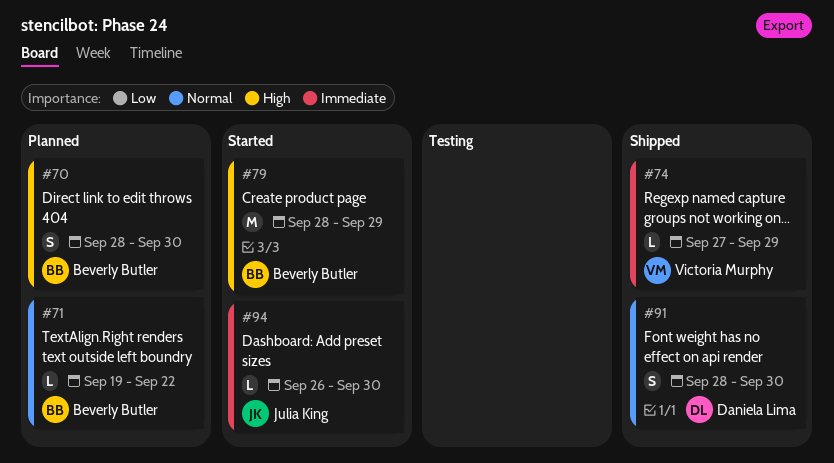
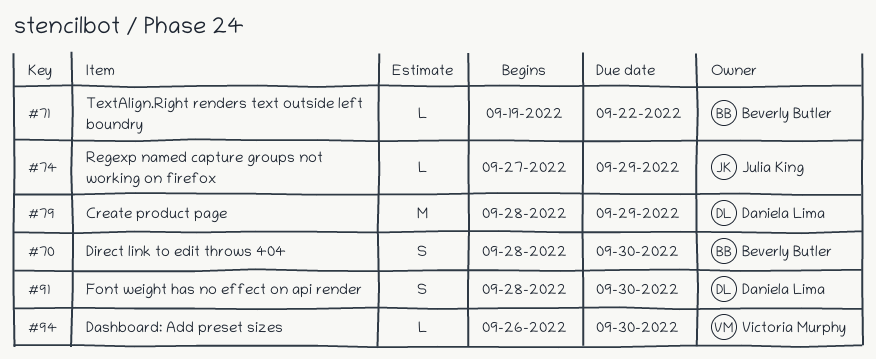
#74, owner: Victoria Murphy -> Julia King
#79, owner: Beverly Butler -> Daniela Lima
#94, owner: Julia King -> Victoria Murphy

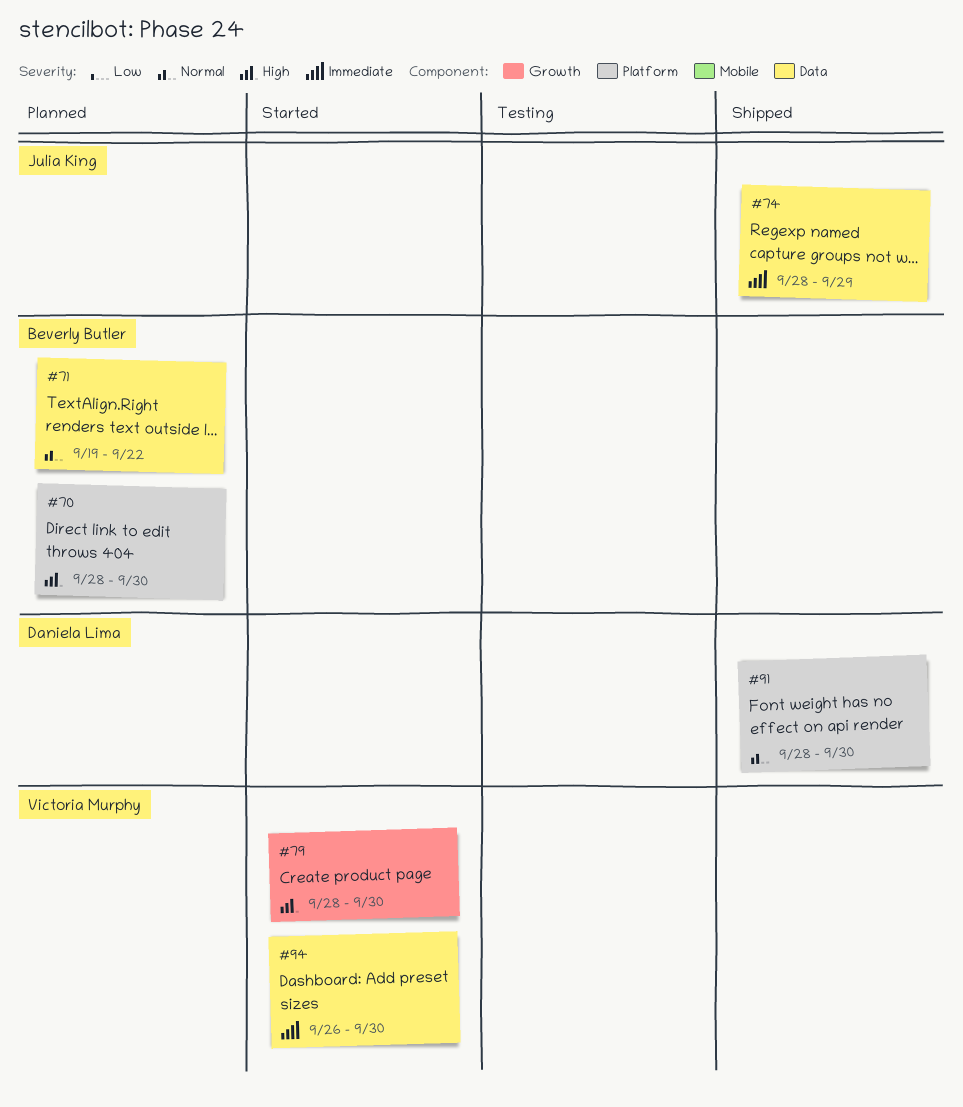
#74, start: Sep 27 -> Sep 28
#79, owner: Daniela Lima -> Victoria Murphy
#79, due: Sep 29 -> Sep 30

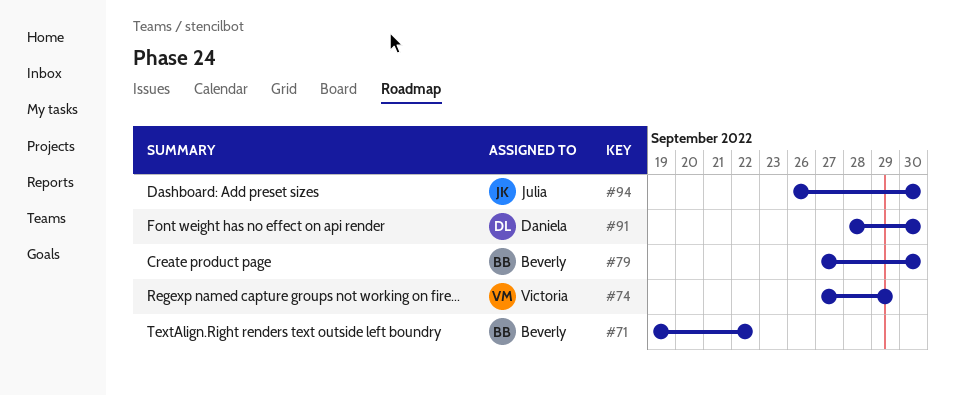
#70: present -> none
#74, owner: Julia King -> Victoria Murphy
#74, start: Sep 28 -> Sep 27
#79, owner: Victoria Murphy -> Beverly Butler
#79, start: Sep 28 -> Sep 27
#94, owner: Victoria Murphy -> Julia King

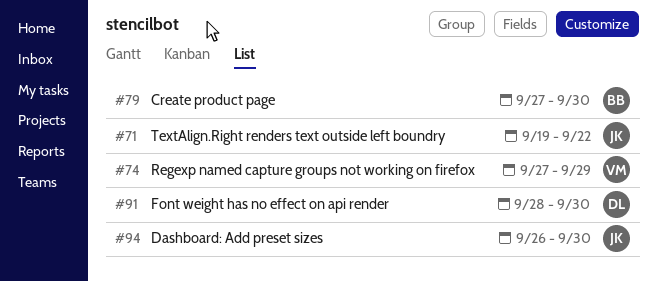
#71, owner: Beverly -> Julia

